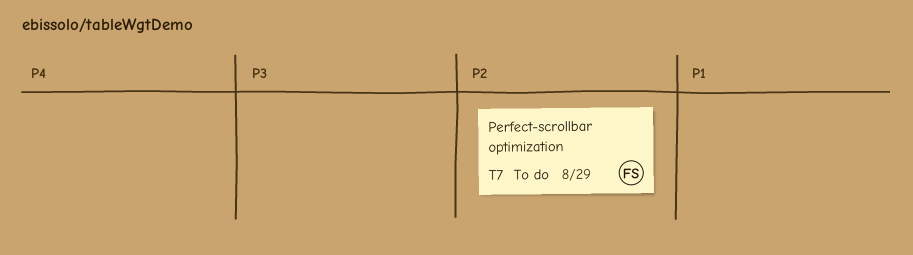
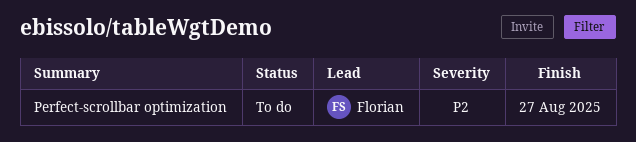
Perfect-scrollbar optimization, due: Aug 29 -> Aug 27

